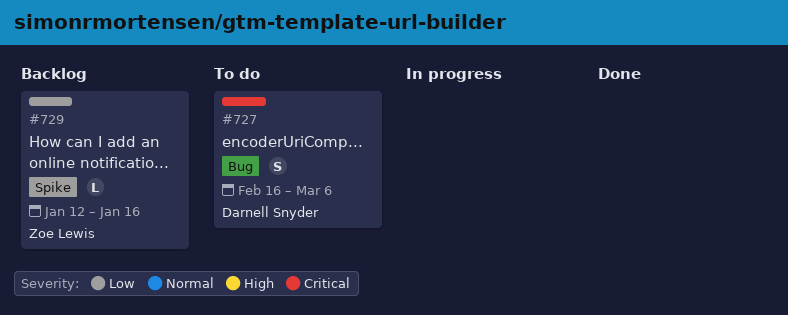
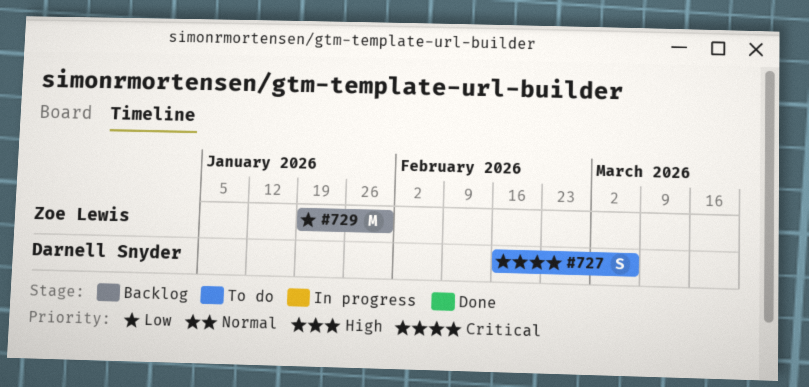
#729, estimate: L -> M
#729, start: Jan 12 -> Jan 19
#729, due: Jan 16 -> Jan 30

